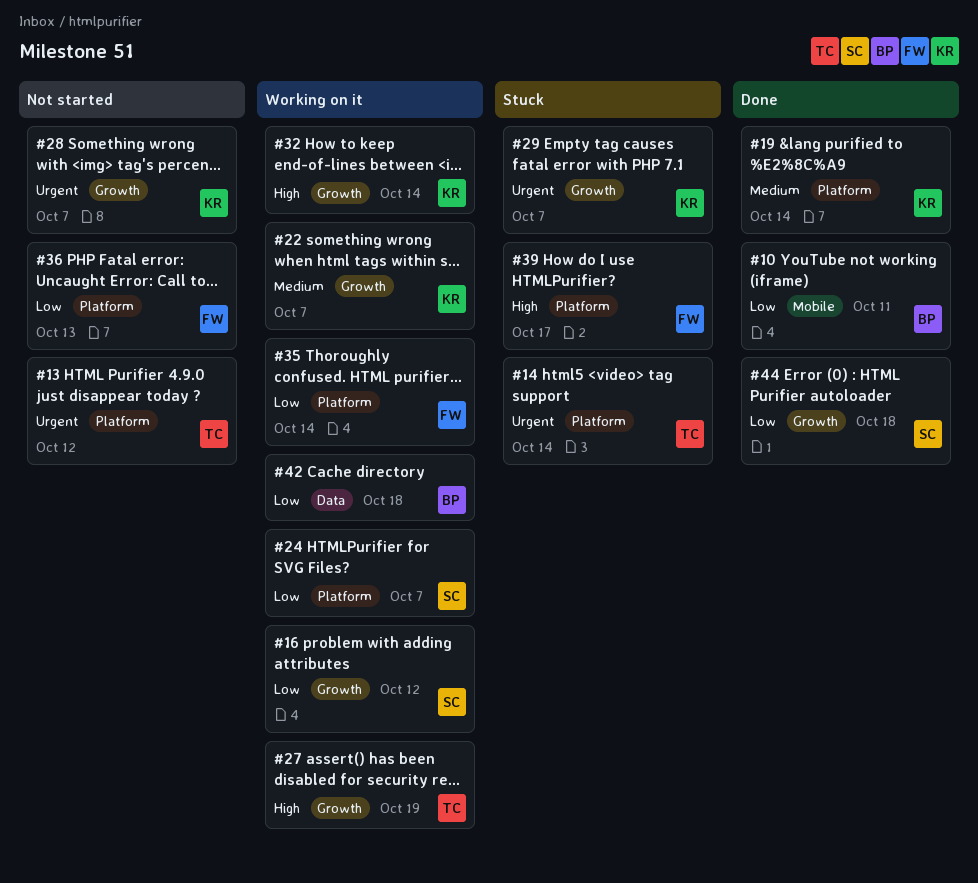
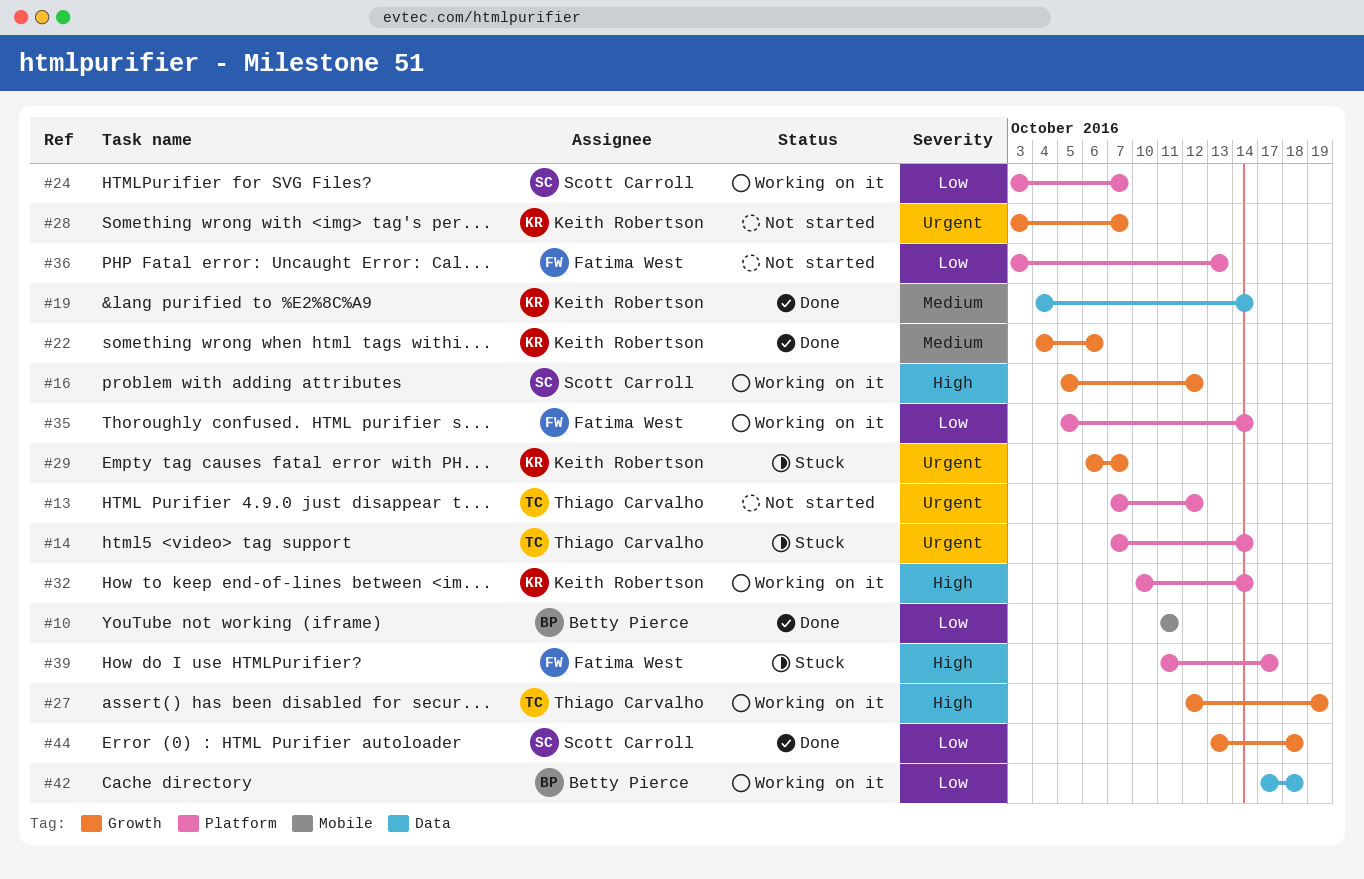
#16, priority: Low -> High
#19, label: Platform -> Data
#22, status: Working on it -> Done
#22, due: Oct 7 -> Oct 6
#32, label: Growth -> Platform

